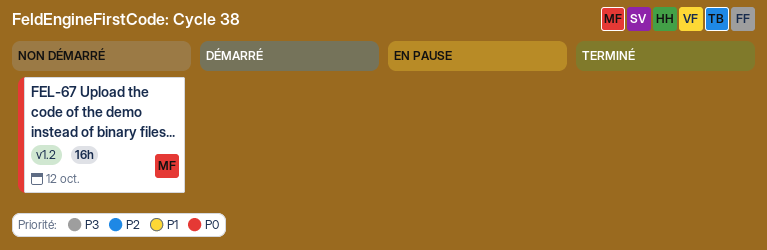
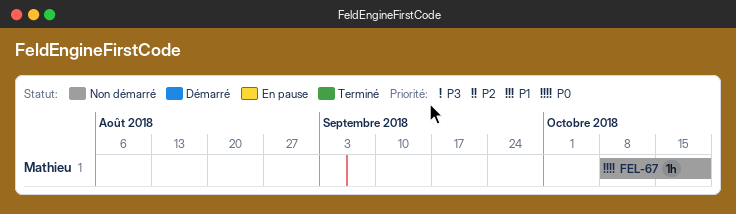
FEL-67, estimate: 16h -> 1h
FEL-67, due: Oct 12 -> Oct 19

